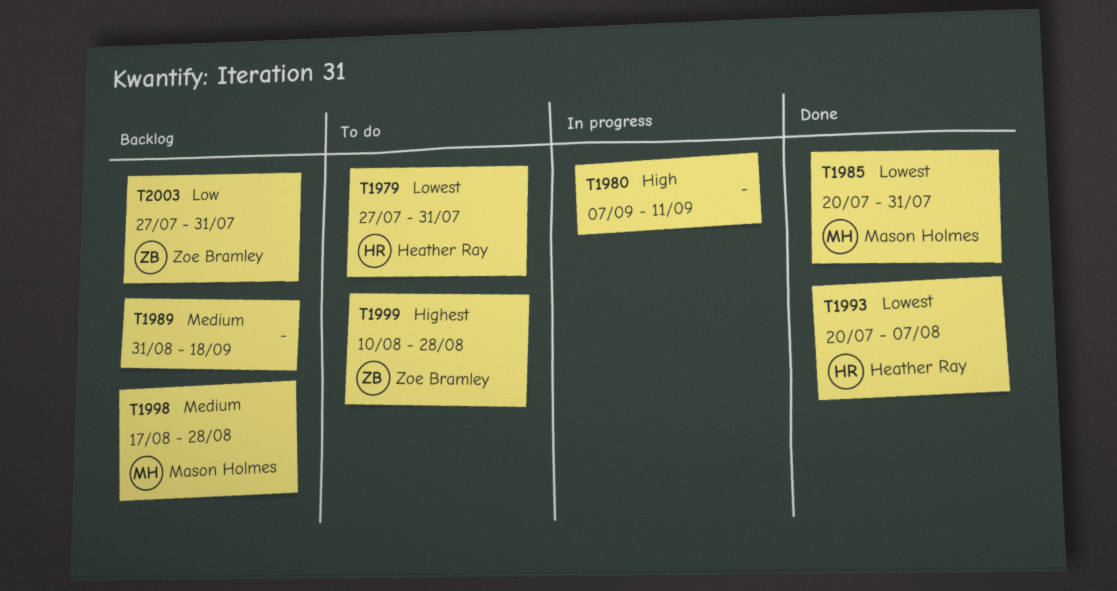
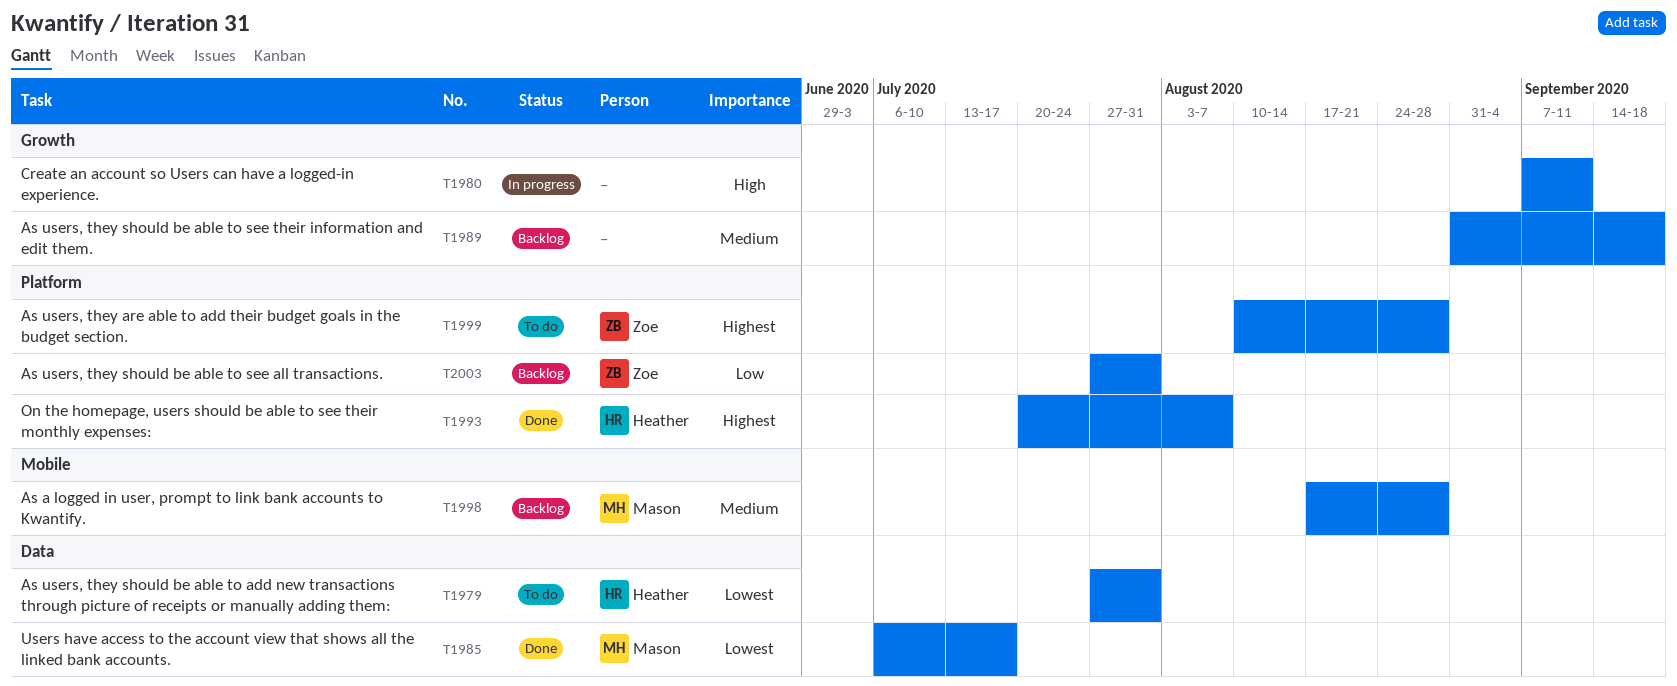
T1985, start: Jul 20 -> Jul 6
T1985, due: Jul 31 -> Jul 17
T1993, priority: Lowest -> Highest

